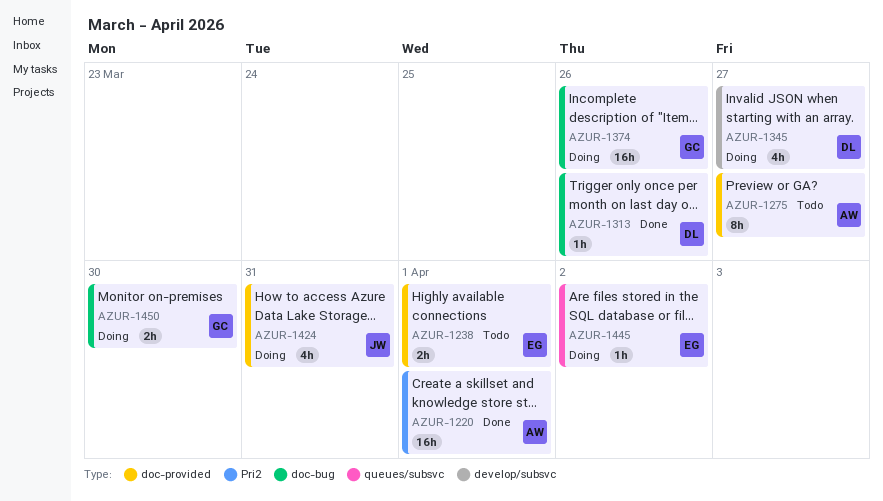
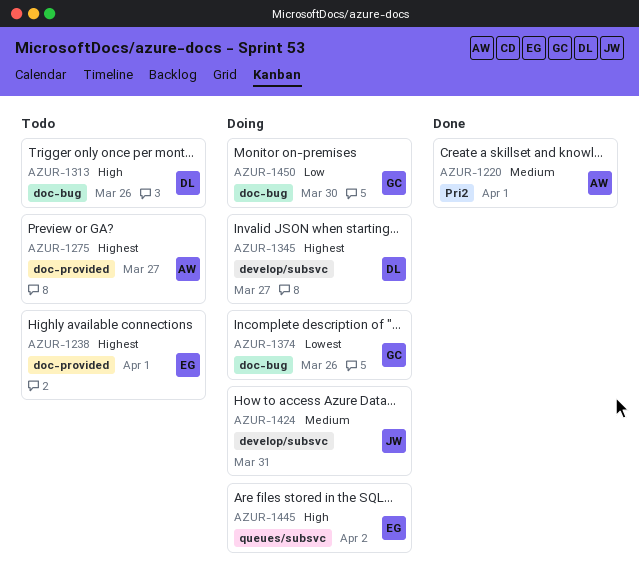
AZUR-1313, status: Done -> Todo
AZUR-1424, label: doc-provided -> develop/subsvc

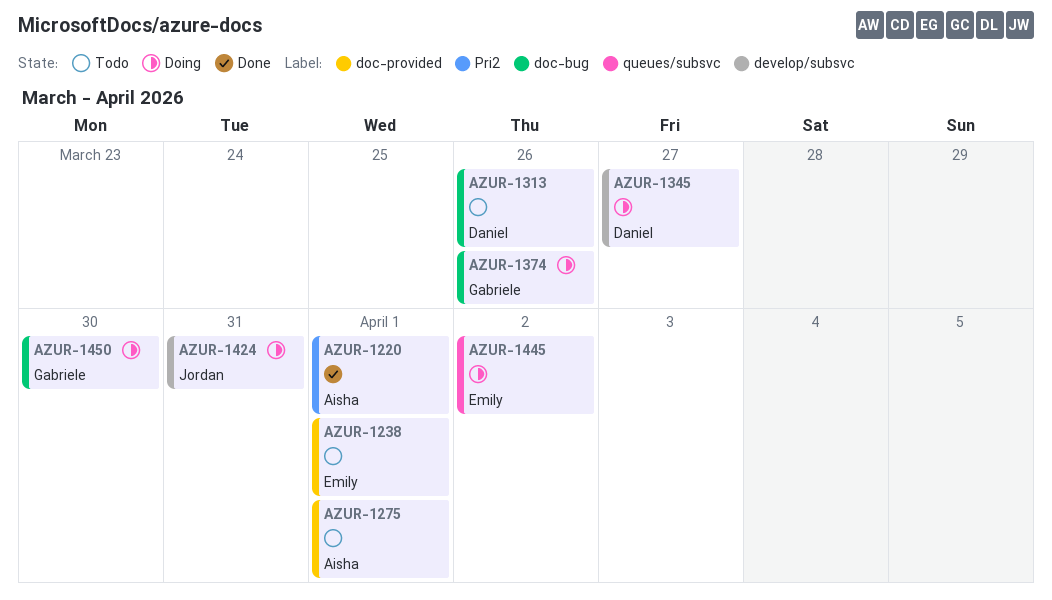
AZUR-1275, due: Mar 27 -> Apr 1

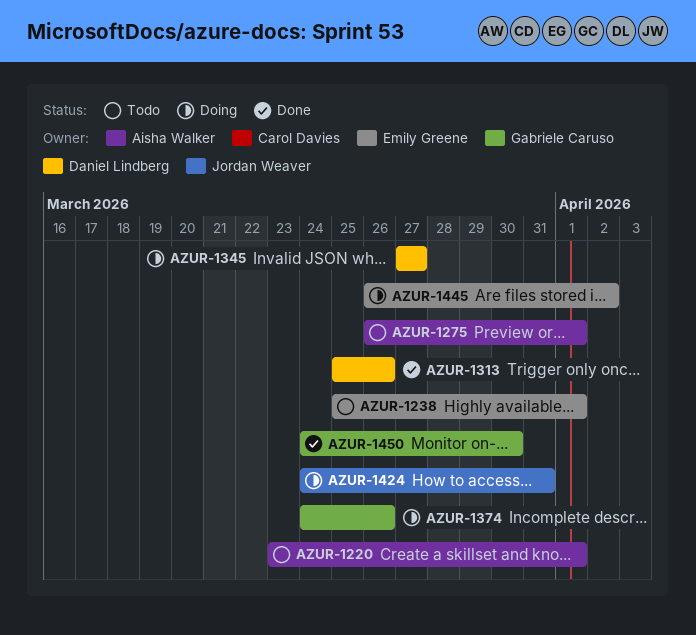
AZUR-1220, status: Done -> Todo
AZUR-1313, status: Todo -> Done
AZUR-1450, status: Doing -> Done

